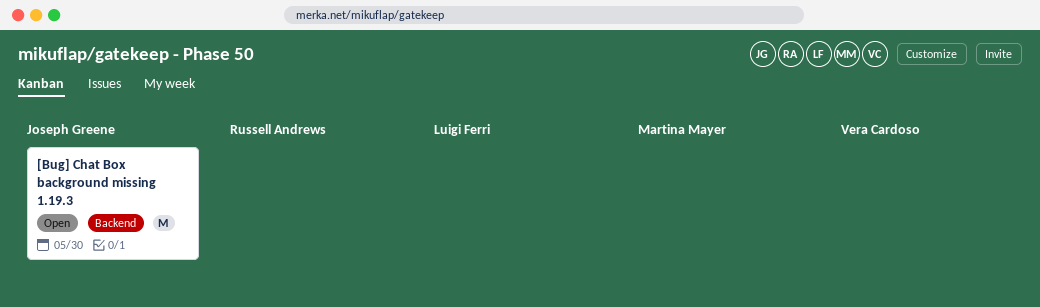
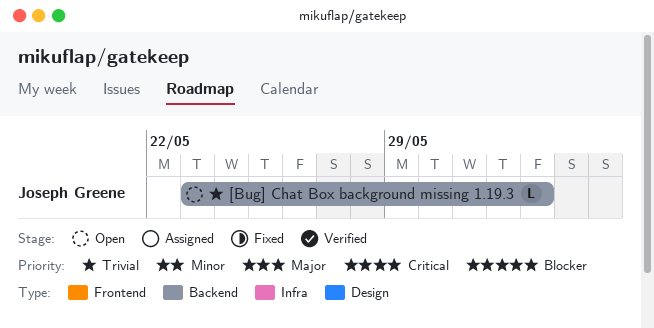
[Bug] Chat Box background missing 1.19.3, estimate: M -> L
[Bug] Chat Box background missing 1.19.3, due: May 30 -> Jun 2

